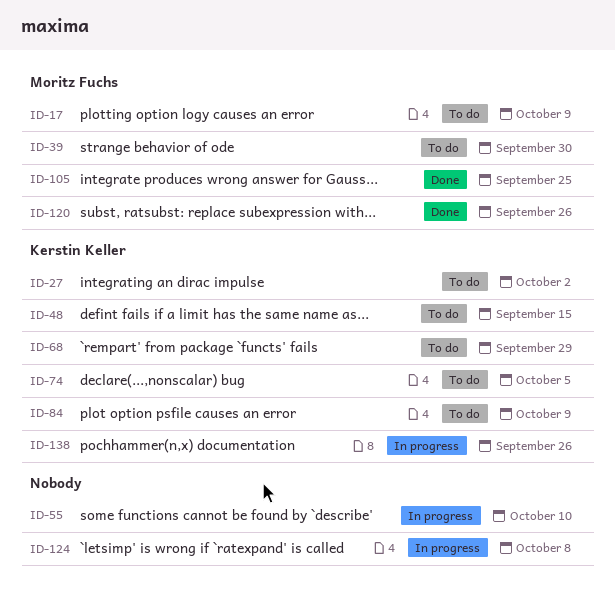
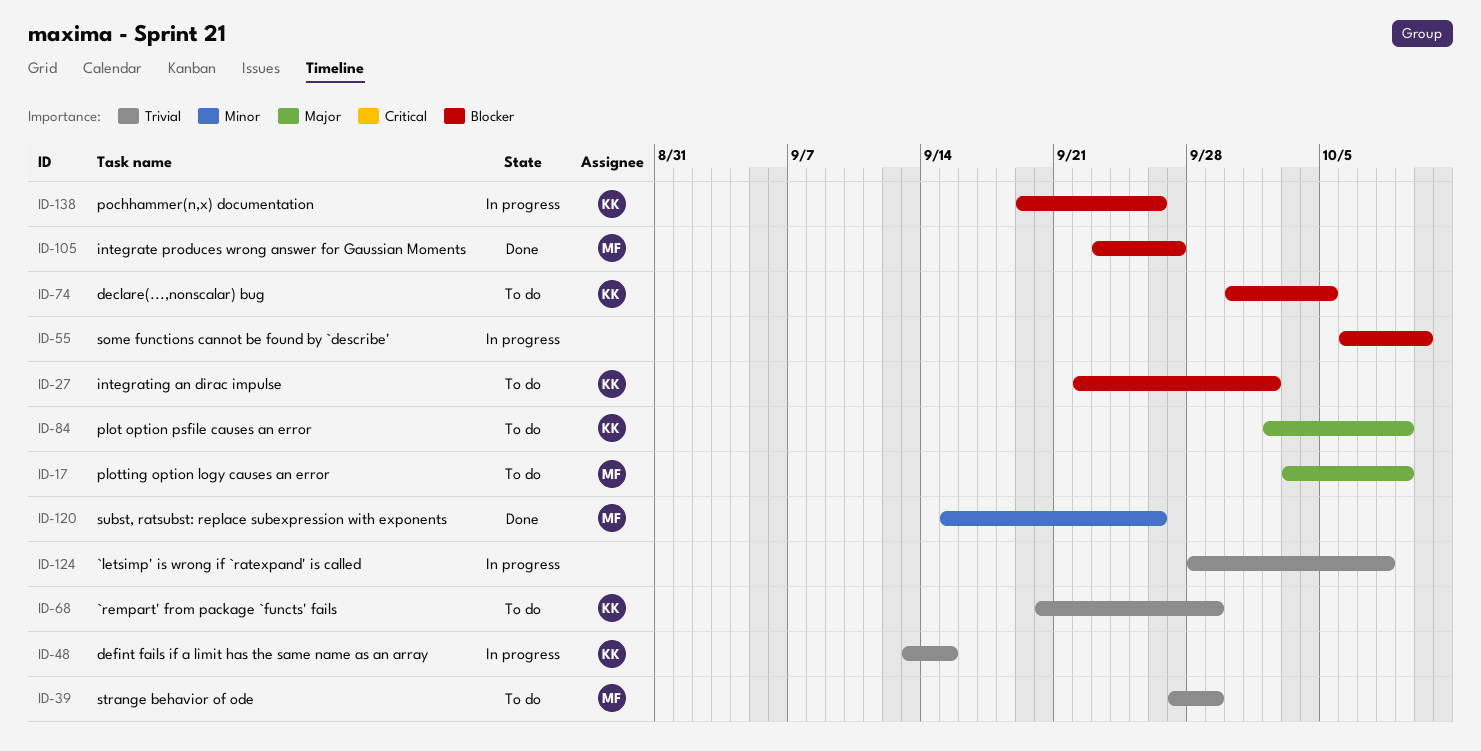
ID-39, due: Sep 30 -> Sep 29
ID-48, status: To do -> In progress
ID-105, due: Sep 25 -> Sep 27

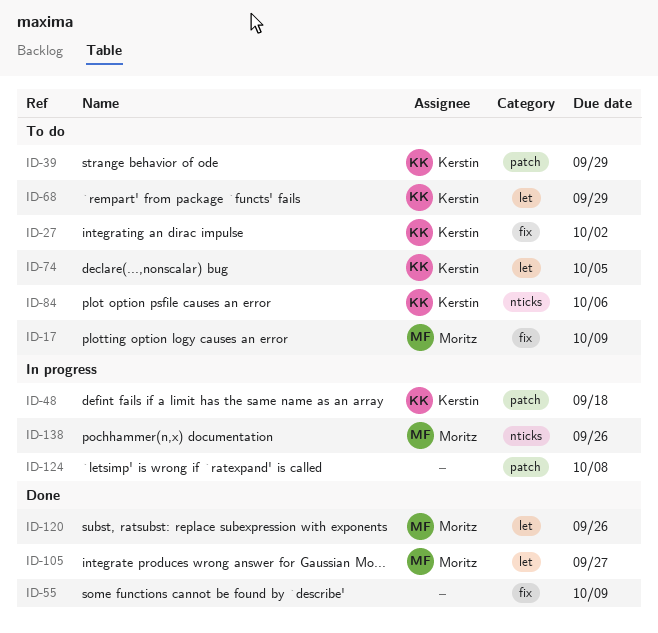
ID-39, owner: Moritz -> Kerstin
ID-48, due: Sep 15 -> Sep 18
ID-55, status: In progress -> Done
ID-55, due: Oct 10 -> Oct 9
ID-84, due: Oct 9 -> Oct 6
ID-138, owner: Kerstin -> Moritz

